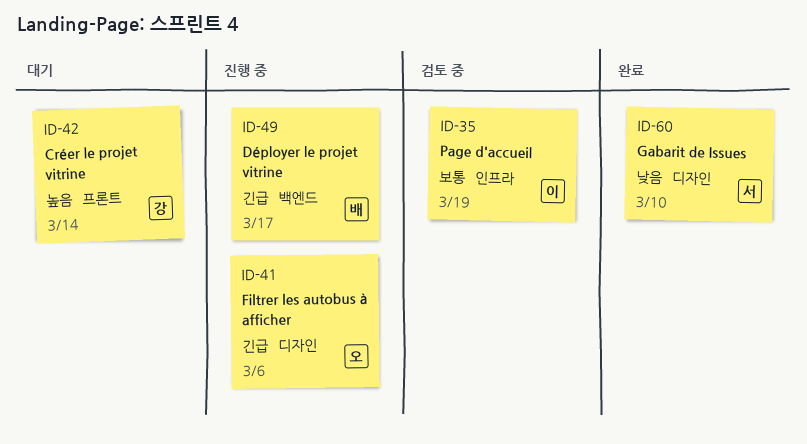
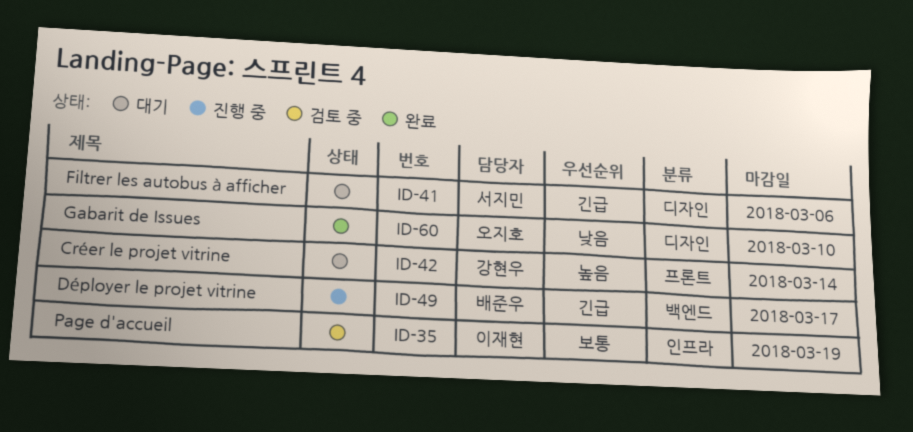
ID-41, status: 진행 중 -> 대기
ID-41, owner: 오지호 -> 서지민
ID-60, owner: 서지민 -> 오지호

